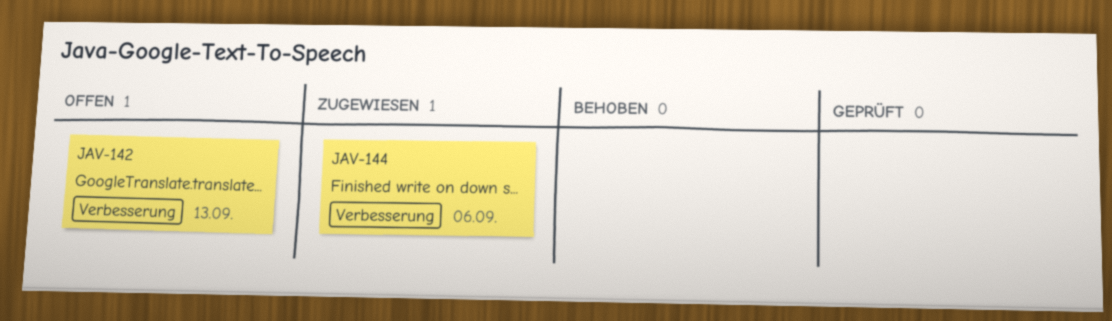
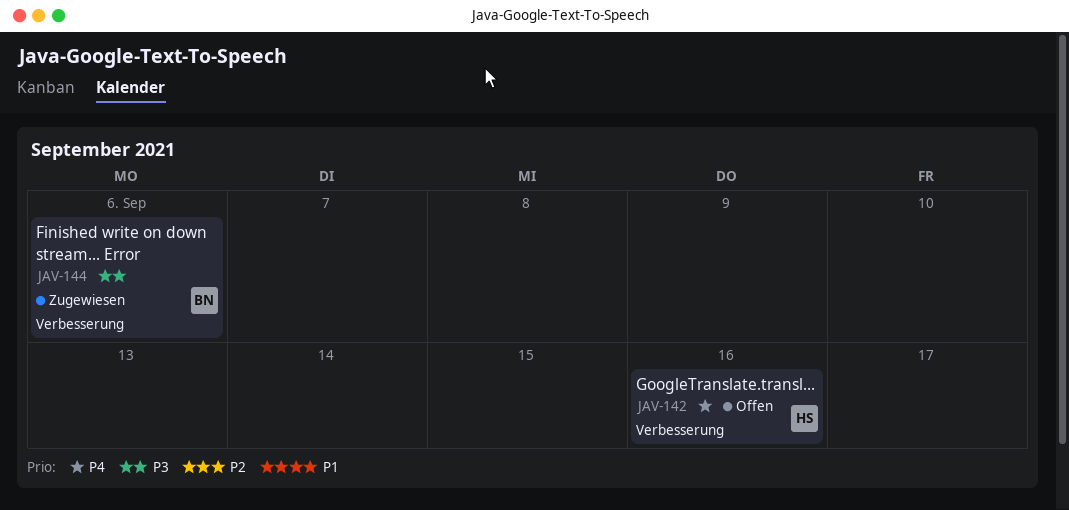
JAV-142, due: Sep 13 -> Sep 16

